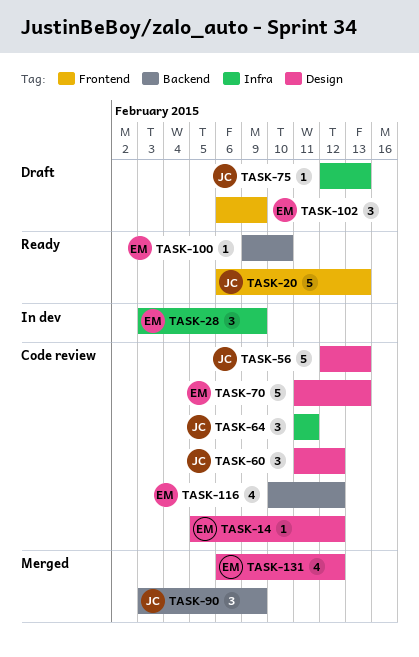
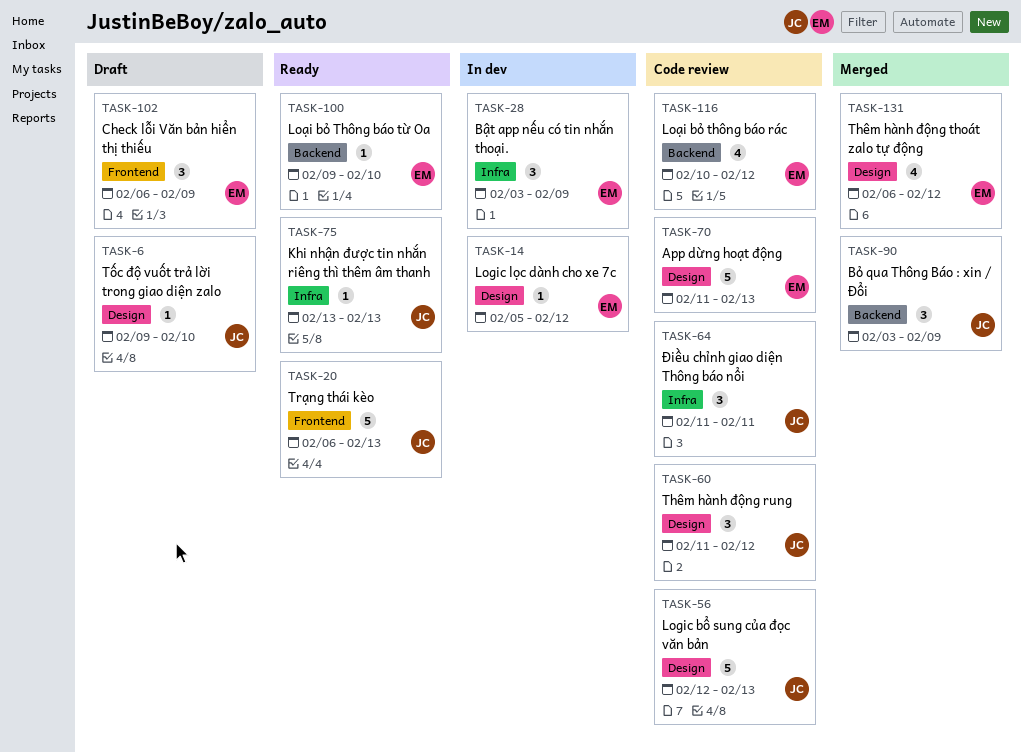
TASK-6: none -> present
TASK-14, status: Code review -> In dev
TASK-75, status: Draft -> Ready
TASK-75, start: Feb 12 -> Feb 13

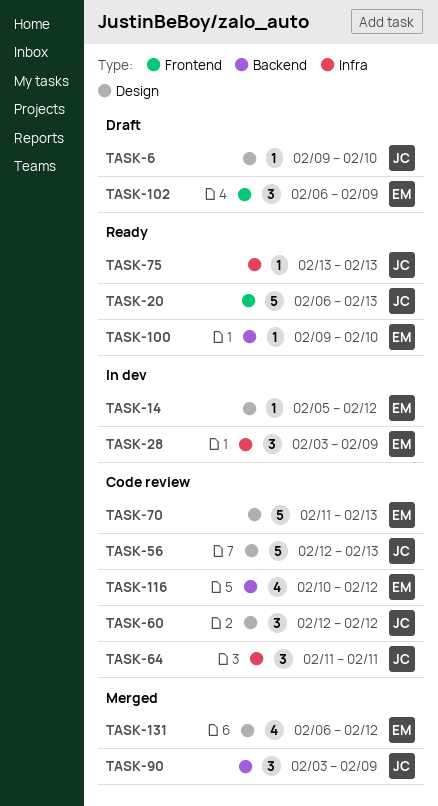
TASK-60, start: Feb 11 -> Feb 12

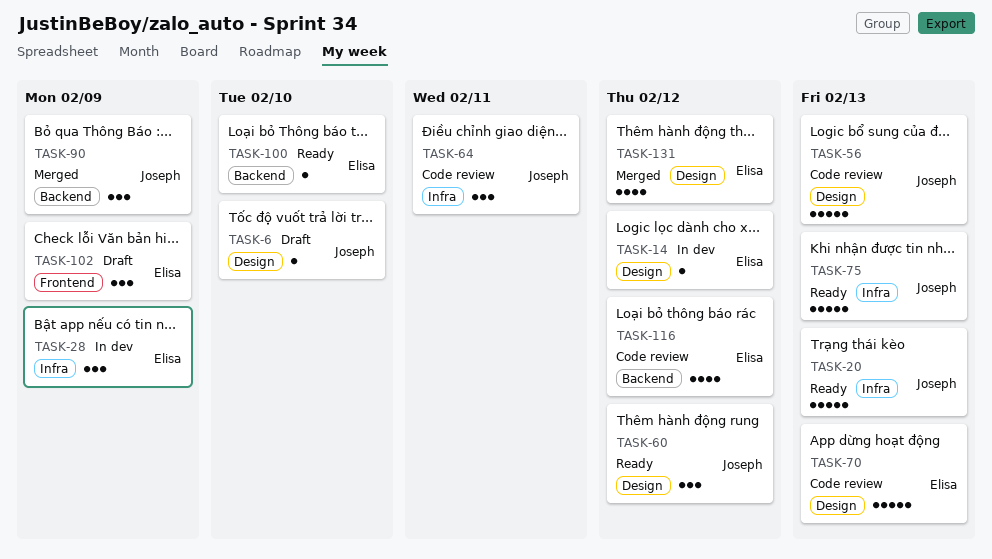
TASK-20, label: Frontend -> Infra
TASK-60, status: Code review -> Ready
TASK-75, estimate: 1 -> 5

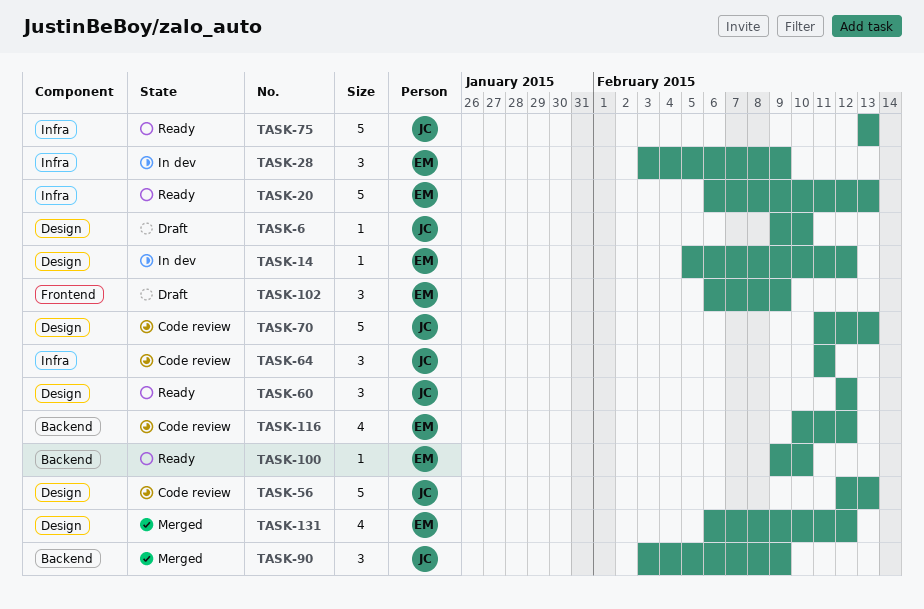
TASK-20, owner: Joseph -> Elisa
TASK-70, owner: Elisa -> Joseph

